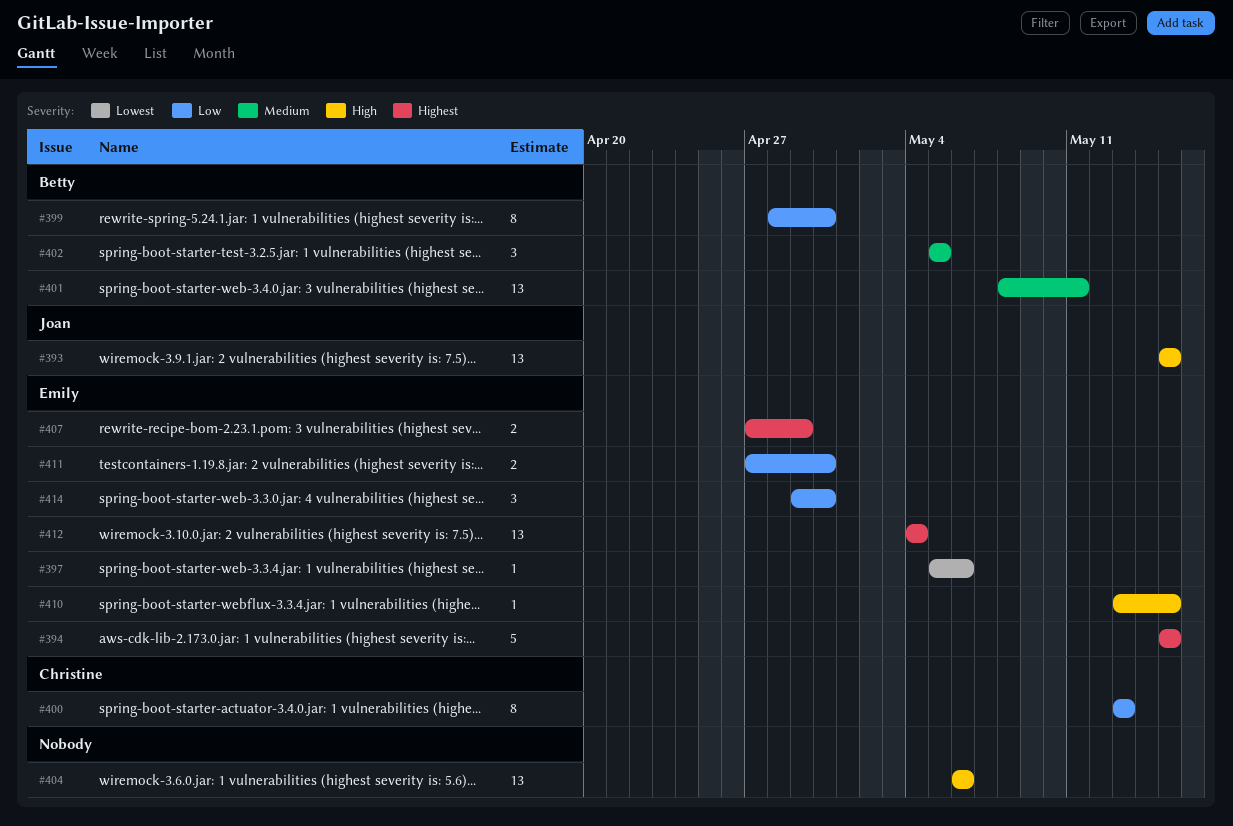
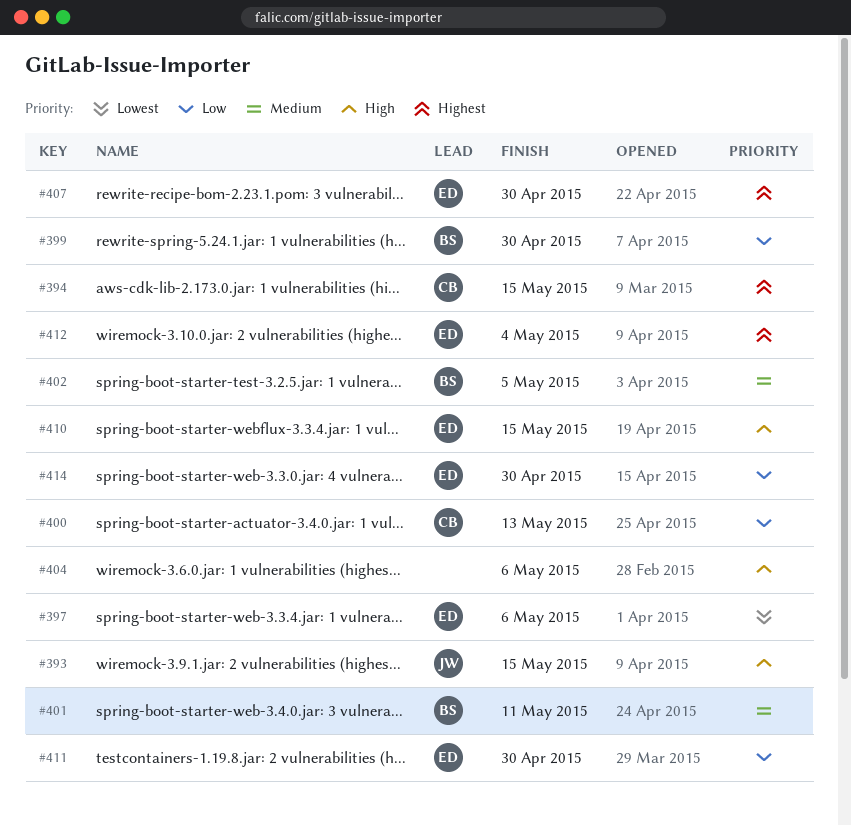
#394, owner: Emily -> Christine
#407, due: Apr 29 -> Apr 30

